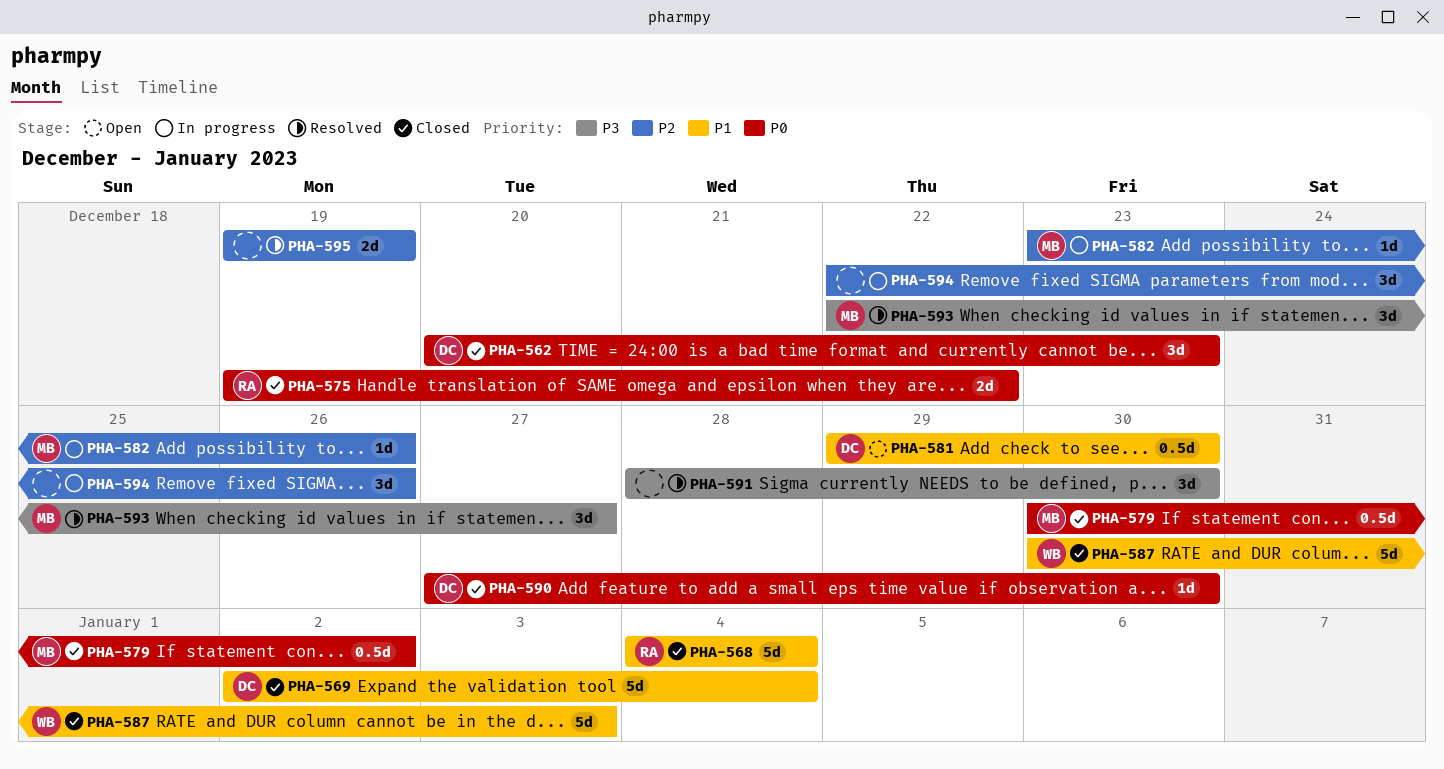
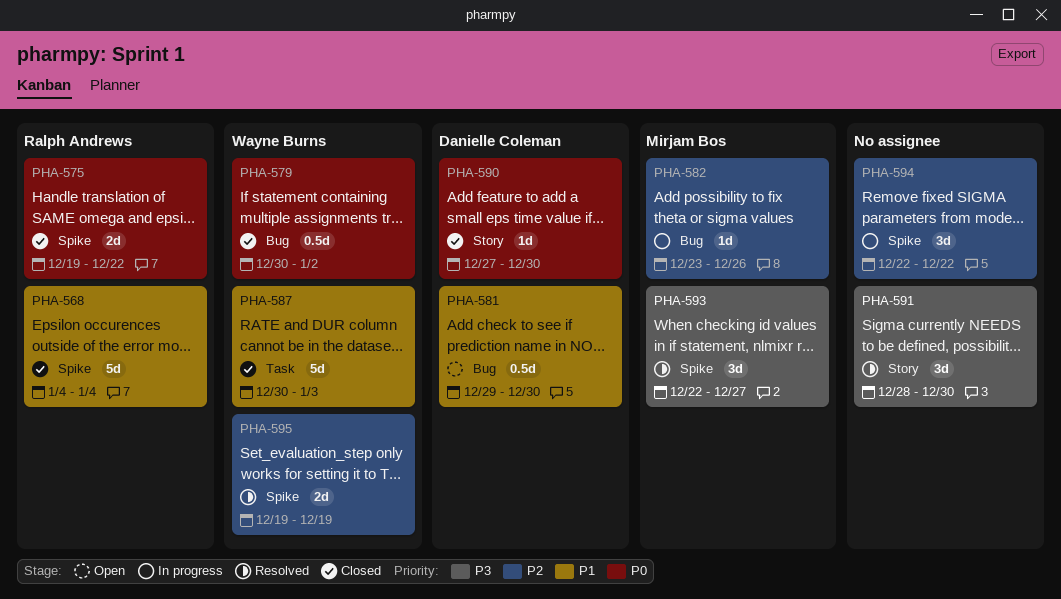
PHA-562: present -> none
PHA-569: present -> none
PHA-579, owner: Mirjam Bos -> Wayne Burns
PHA-594, due: Dec 26 -> Dec 22
PHA-595, owner: none -> Wayne Burns

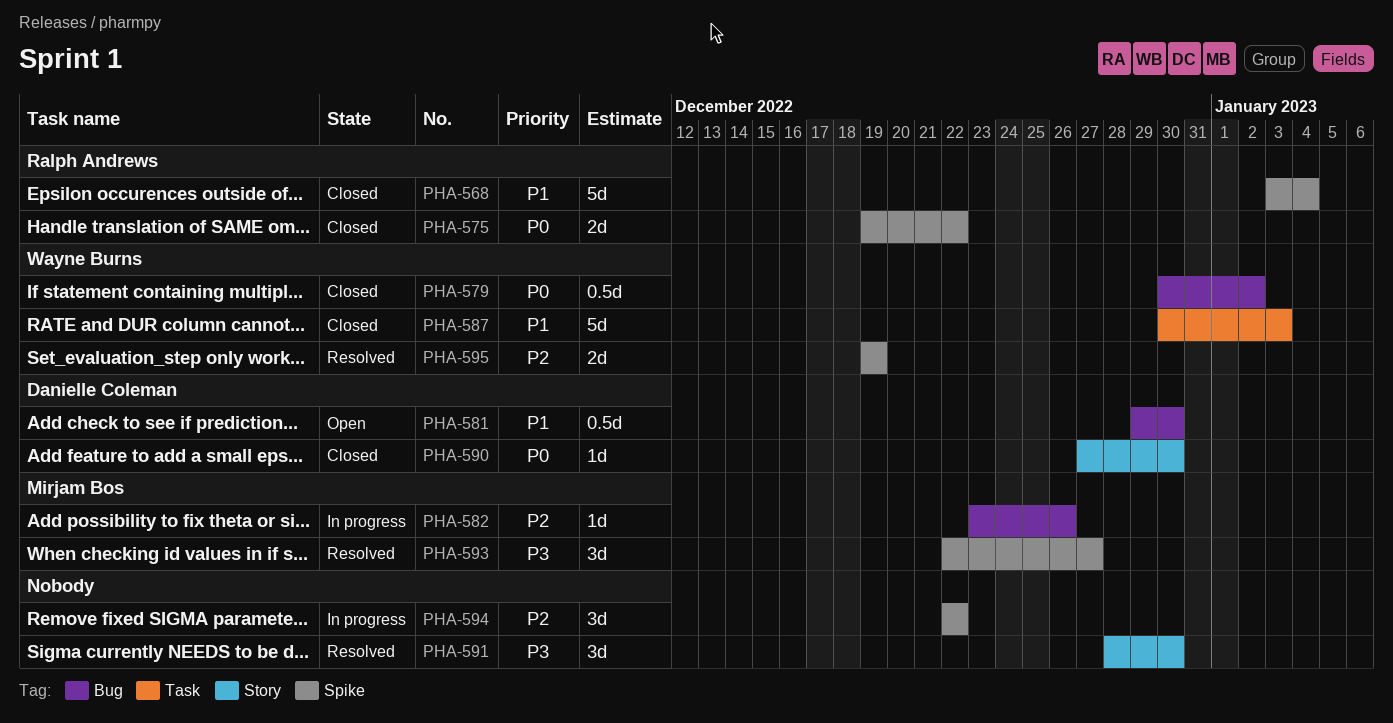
PHA-568, start: Jan 4 -> Jan 3

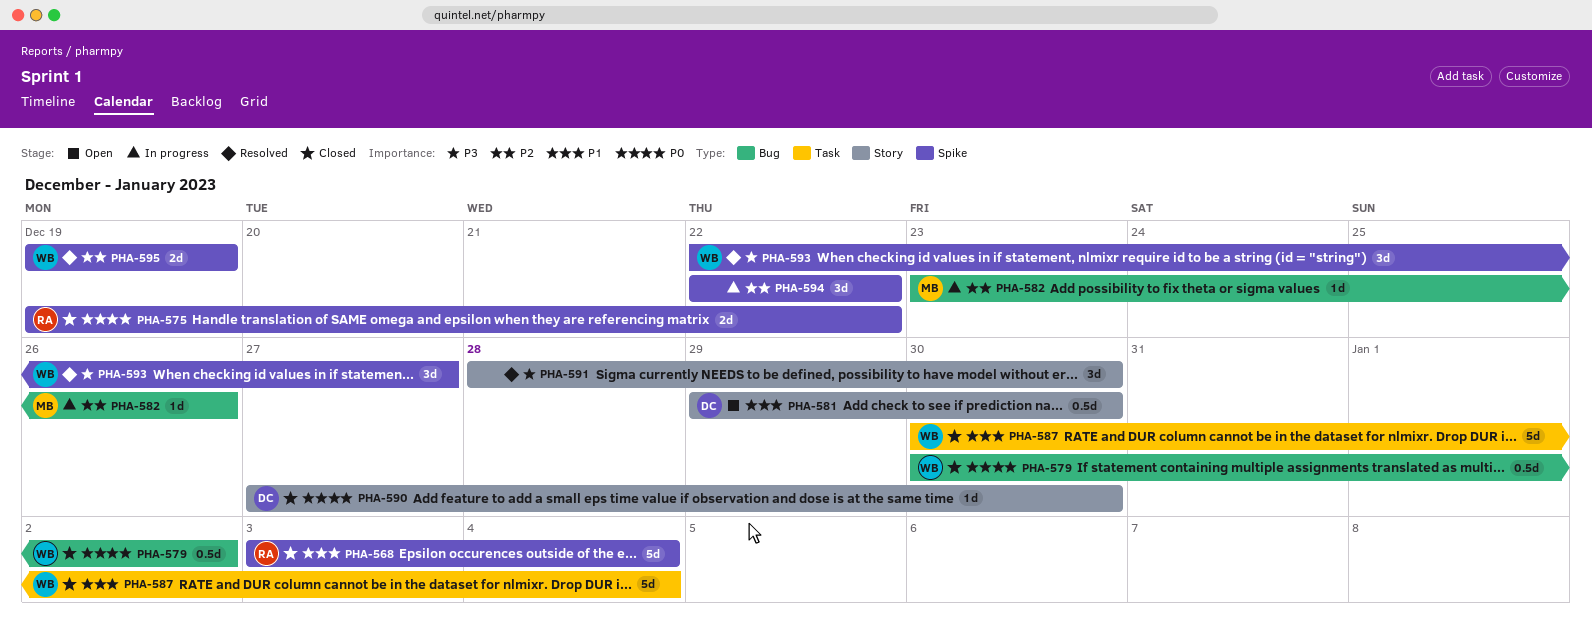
PHA-581, label: Bug -> Story
PHA-587, due: Jan 3 -> Jan 4
PHA-593, owner: Mirjam Bos -> Wayne Burns

